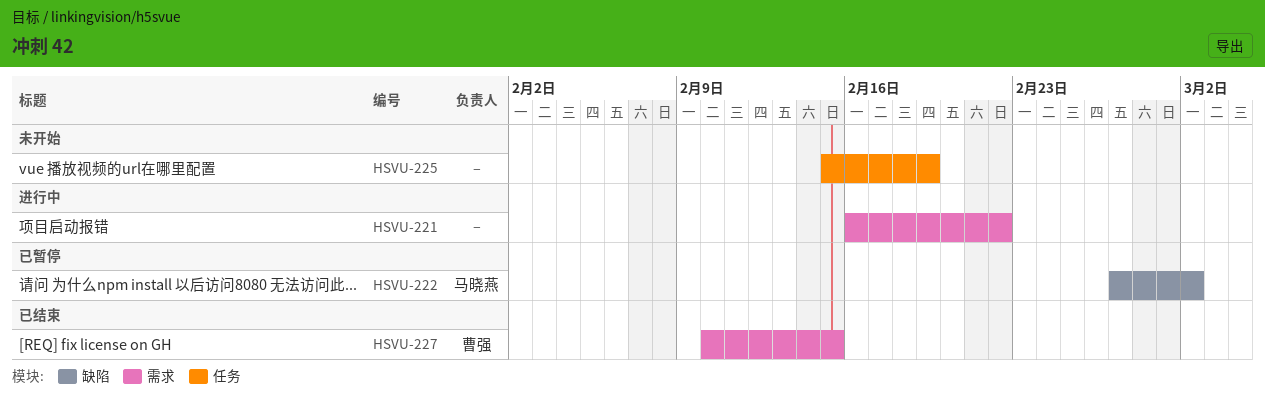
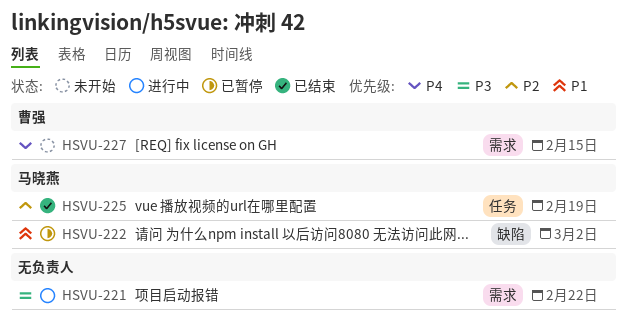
HSVU-225, status: 未开始 -> 已结束
HSVU-225, owner: none -> 马晓燕
HSVU-227, status: 已结束 -> 未开始

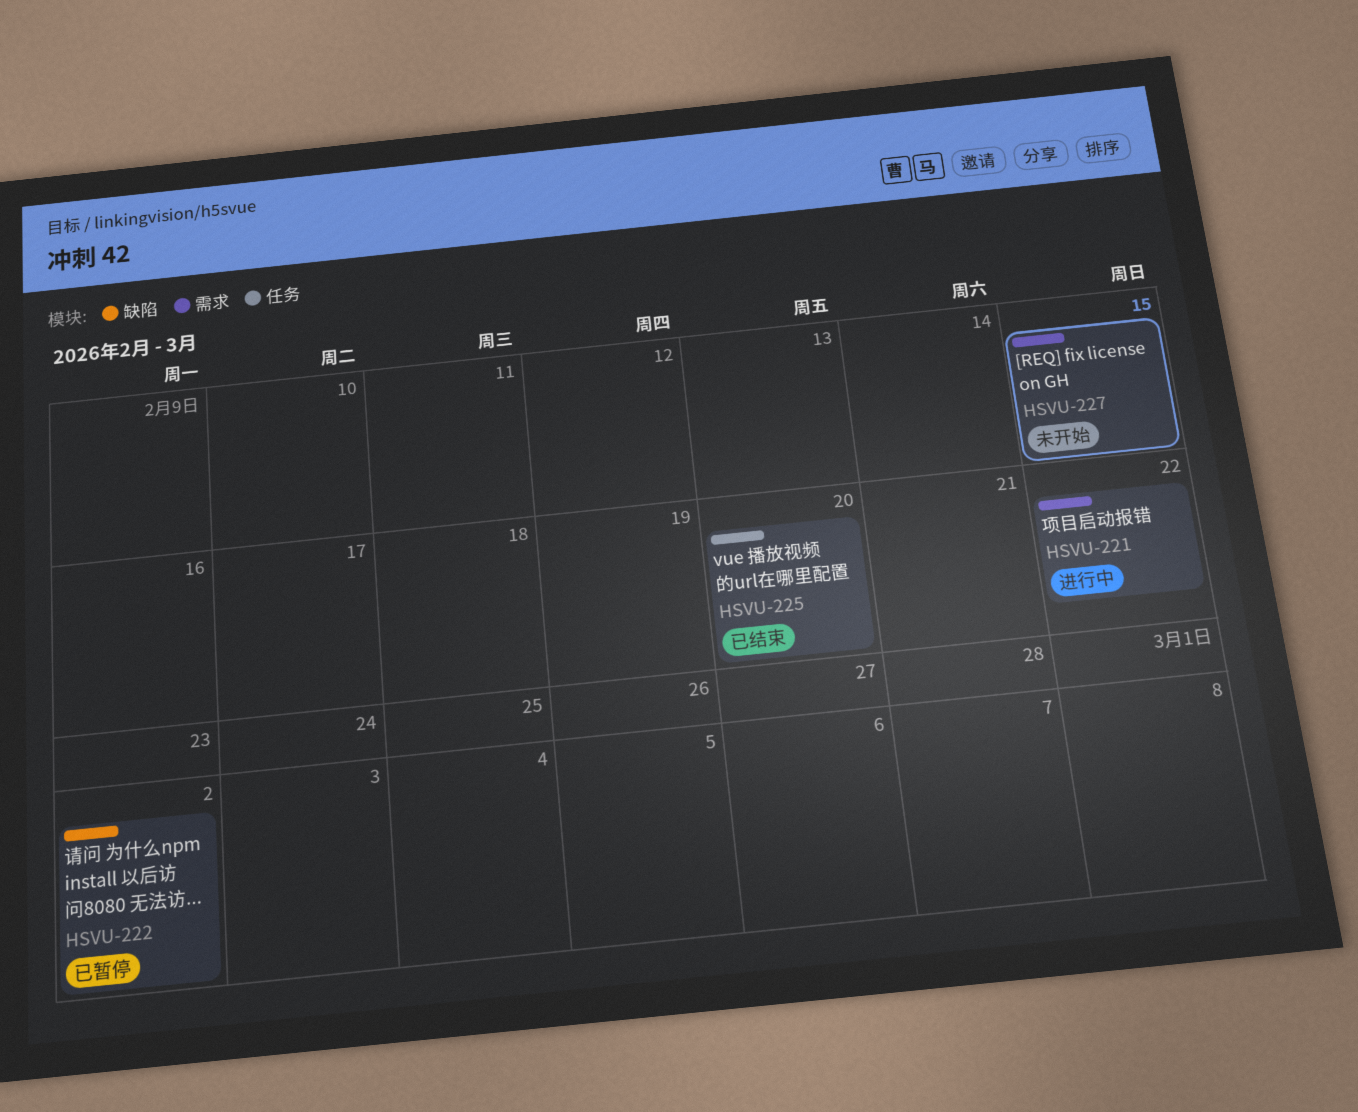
HSVU-225, due: Feb 19 -> Feb 20

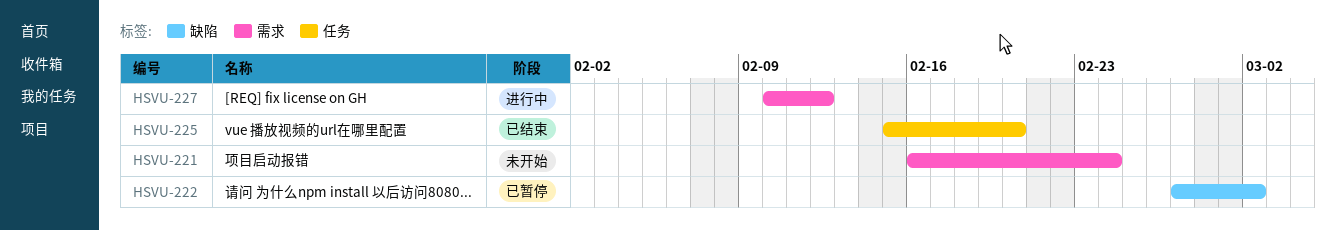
HSVU-221, status: 进行中 -> 未开始
HSVU-221, due: Feb 22 -> Feb 24
HSVU-227, status: 未开始 -> 进行中
HSVU-227, due: Feb 15 -> Feb 12

